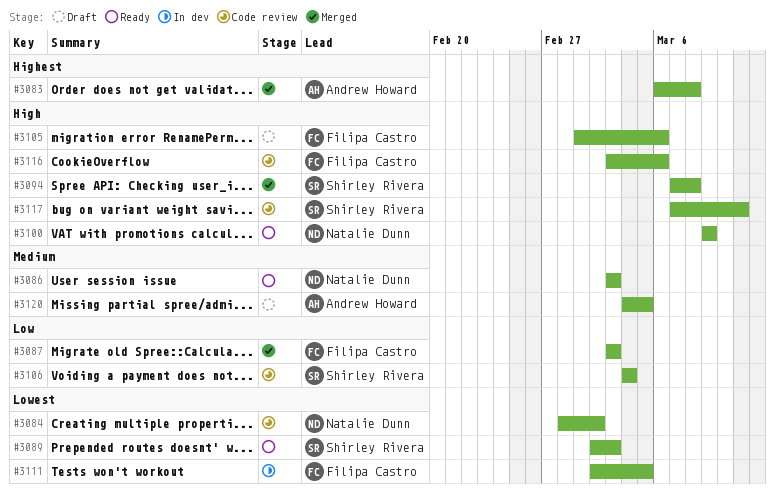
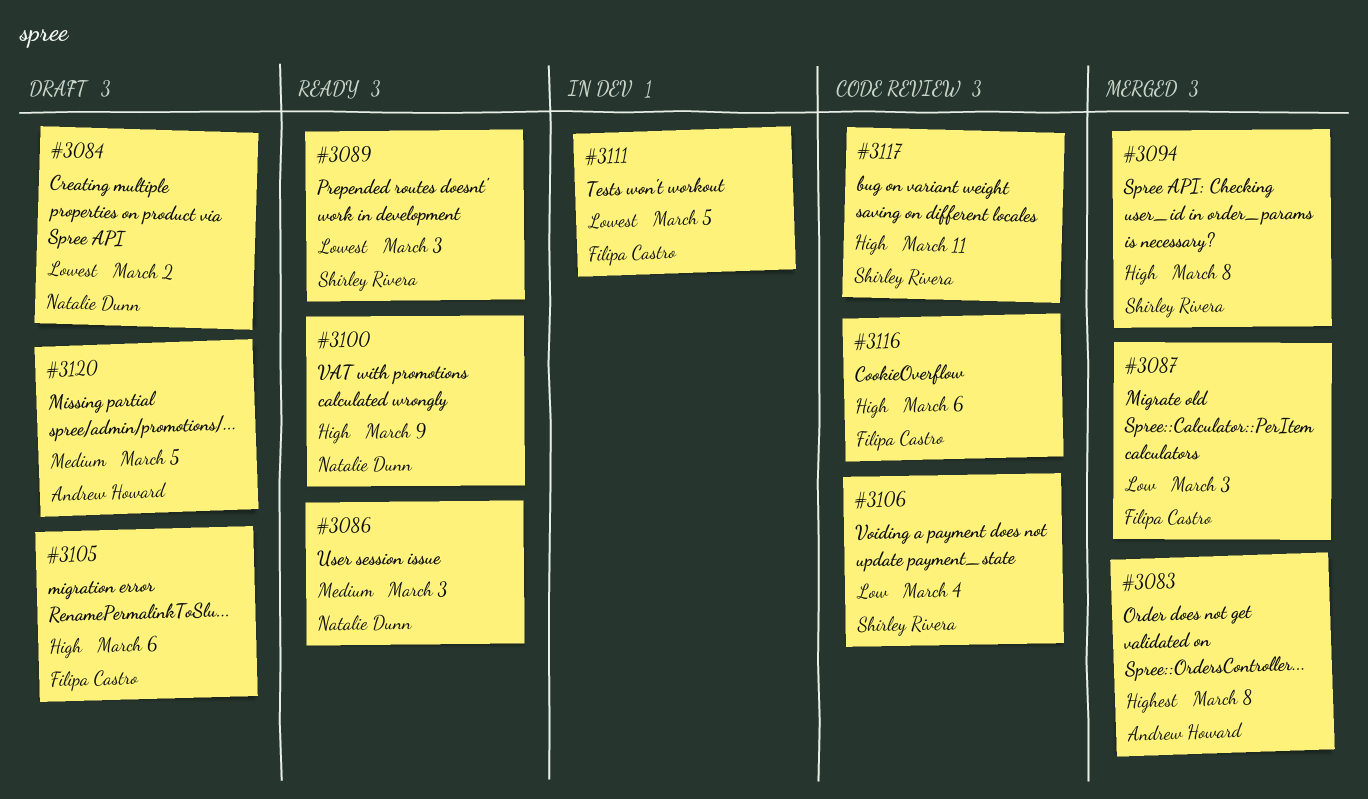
#3084, status: Code review -> Draft

